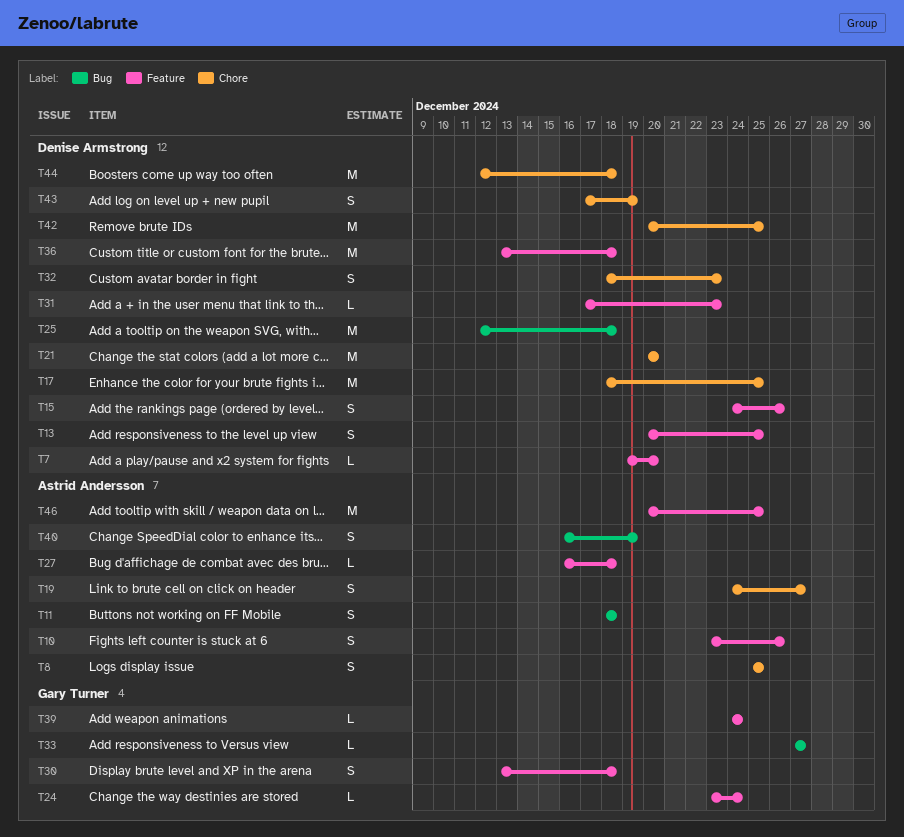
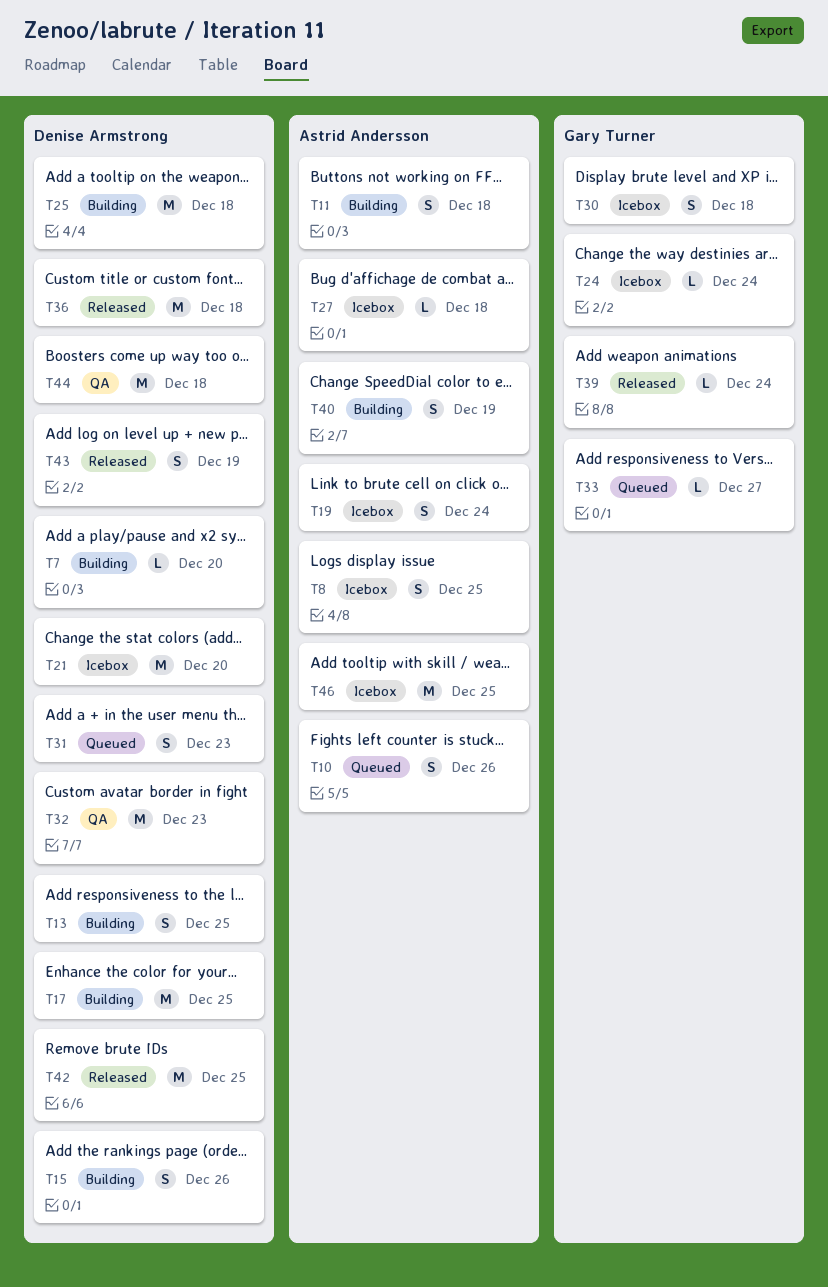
T19, due: Dec 27 -> Dec 24
T31, estimate: L -> S
T32, estimate: S -> M

